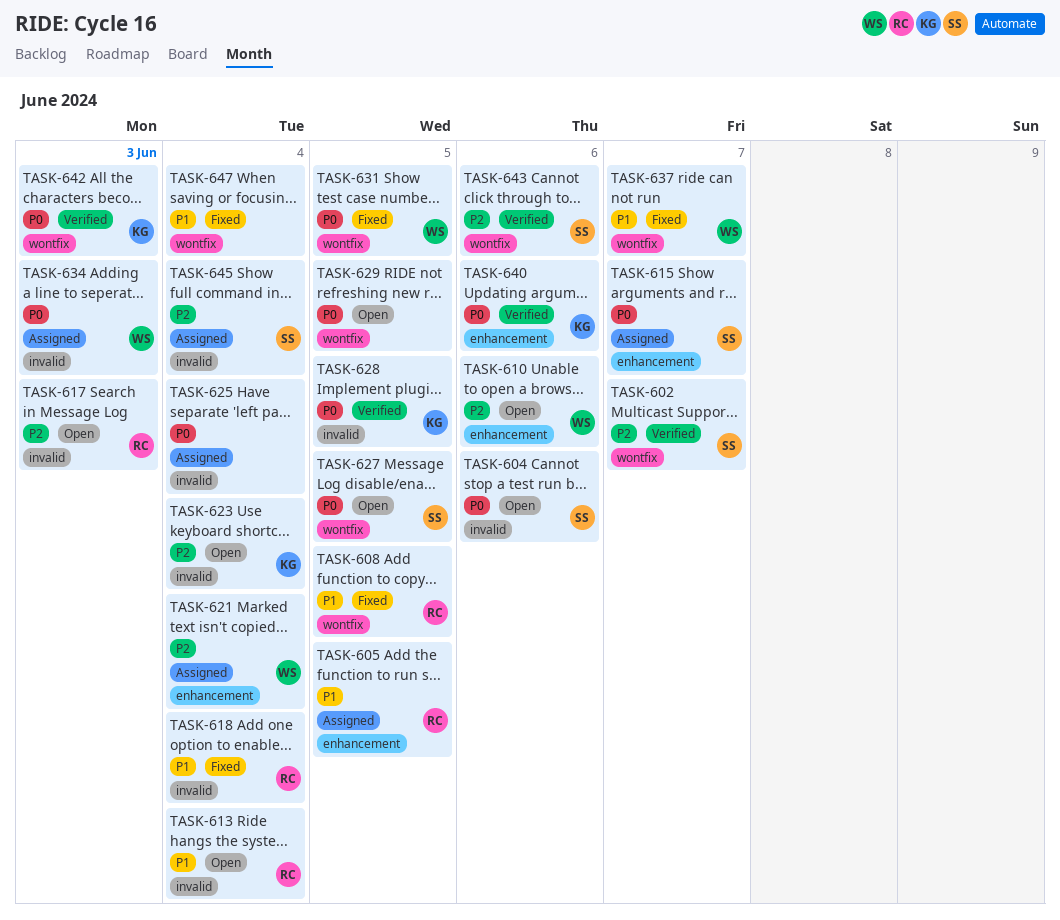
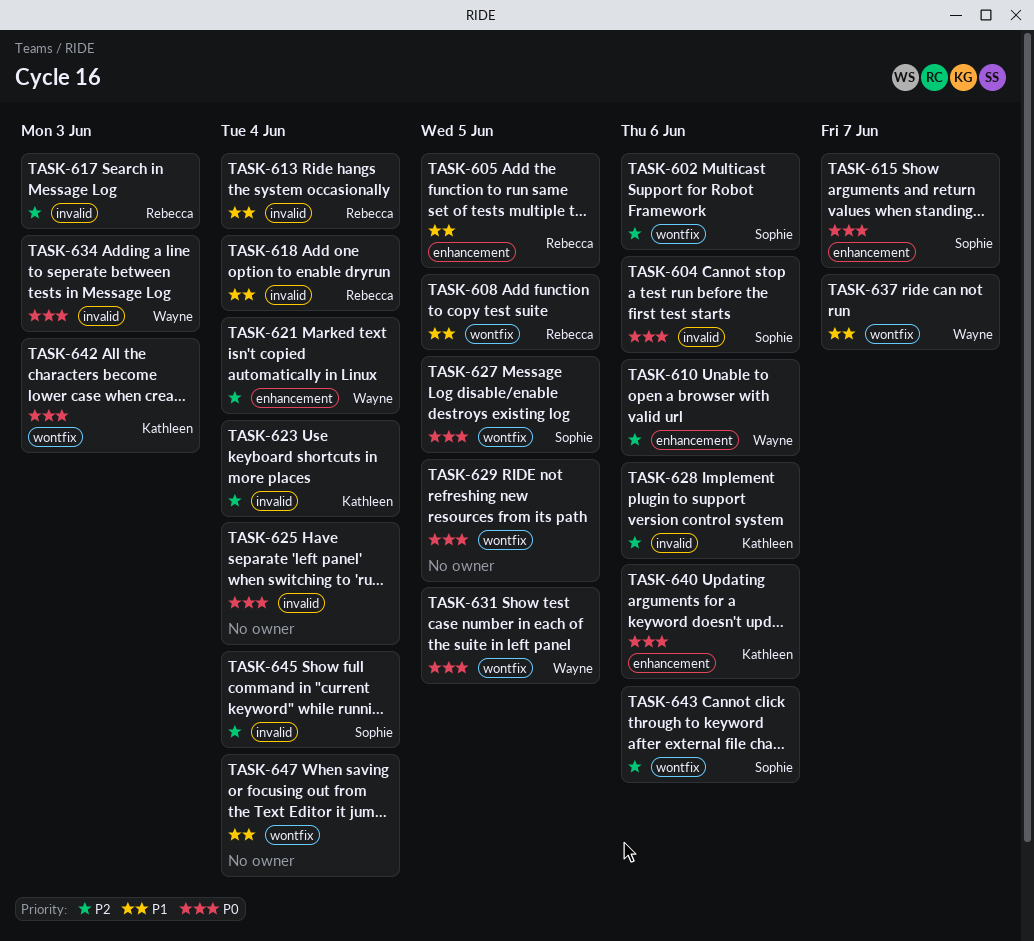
TASK-602, due: Jun 7 -> Jun 6
TASK-628, priority: P0 -> P2
TASK-628, due: Jun 5 -> Jun 6

